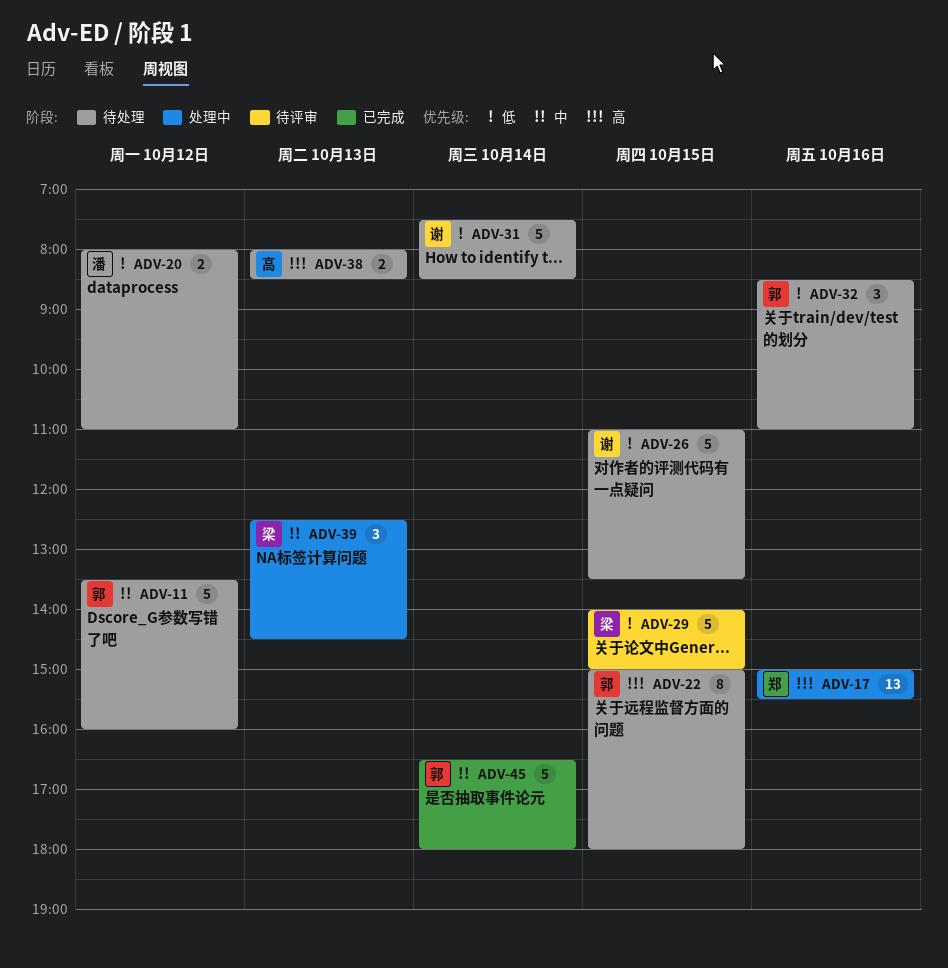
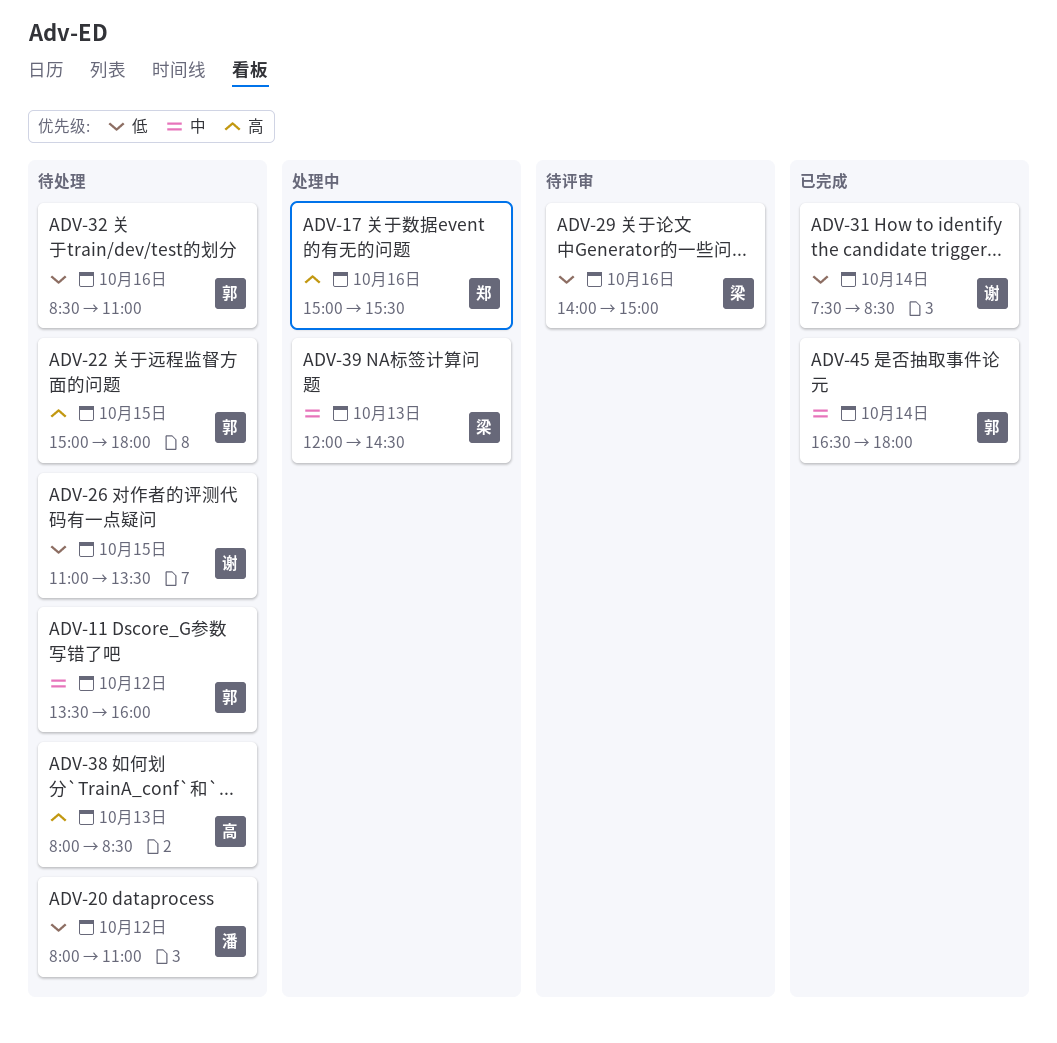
ADV-29, day: Oct 15 -> Oct 16
ADV-31, status: 待处理 -> 已完成
ADV-39, begins: 12:30 -> 12:00

